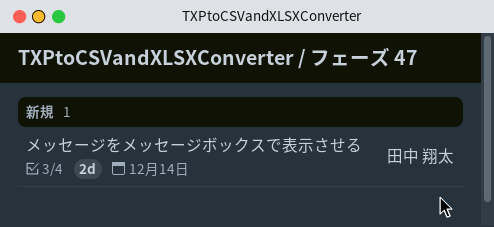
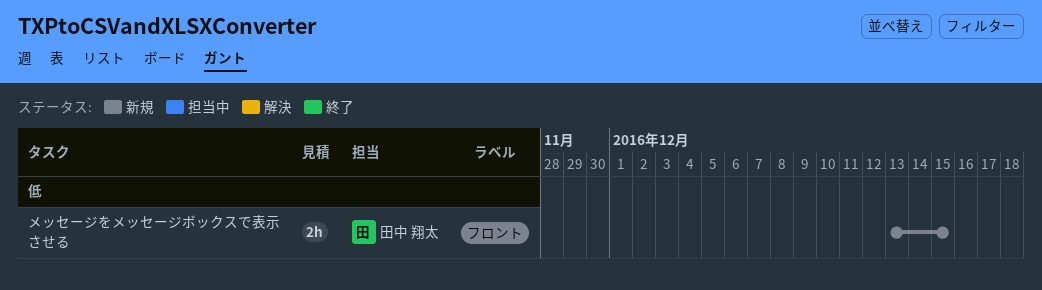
メッセージをメッセージボックスで表示させる, estimate: 2d -> 2h
メッセージをメッセージボックスで表示させる, due: Dec 14 -> Dec 15

